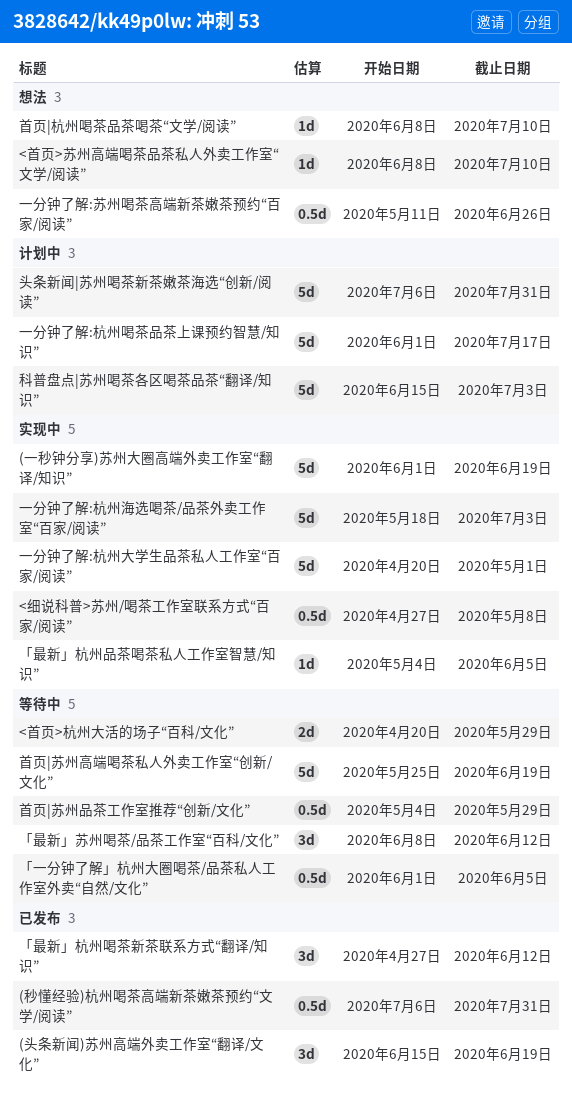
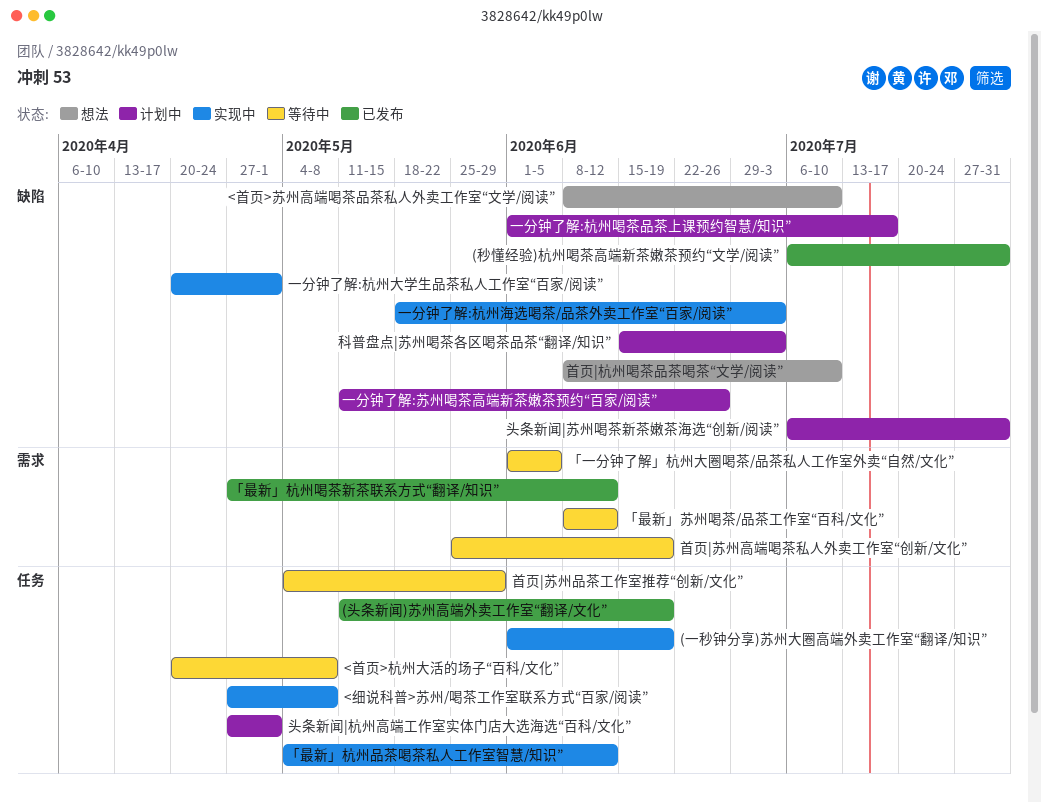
(头条新闻)苏州高端外卖工作室“翻译/文化”, start: Jun 15 -> May 11
<首页>杭州大活的场子“百科/文化”, due: May 29 -> May 8
「最新」杭州品茶喝茶私人工作室智慧/知识”, due: Jun 5 -> Jun 12
一分钟了解:苏州喝茶高端新茶嫩茶预约“百家/阅读”, status: 想法 -> 计划中
头条新闻|杭州高端工作室实体门店大选海选“百科/文化”: none -> present

